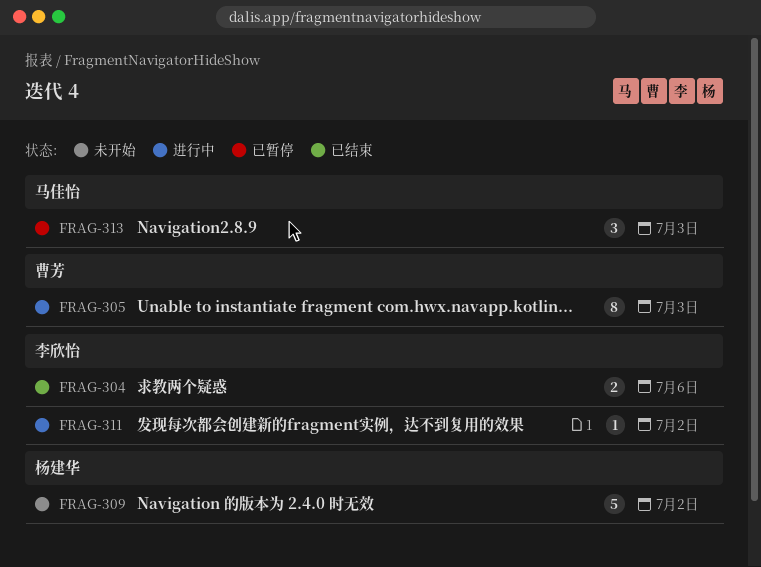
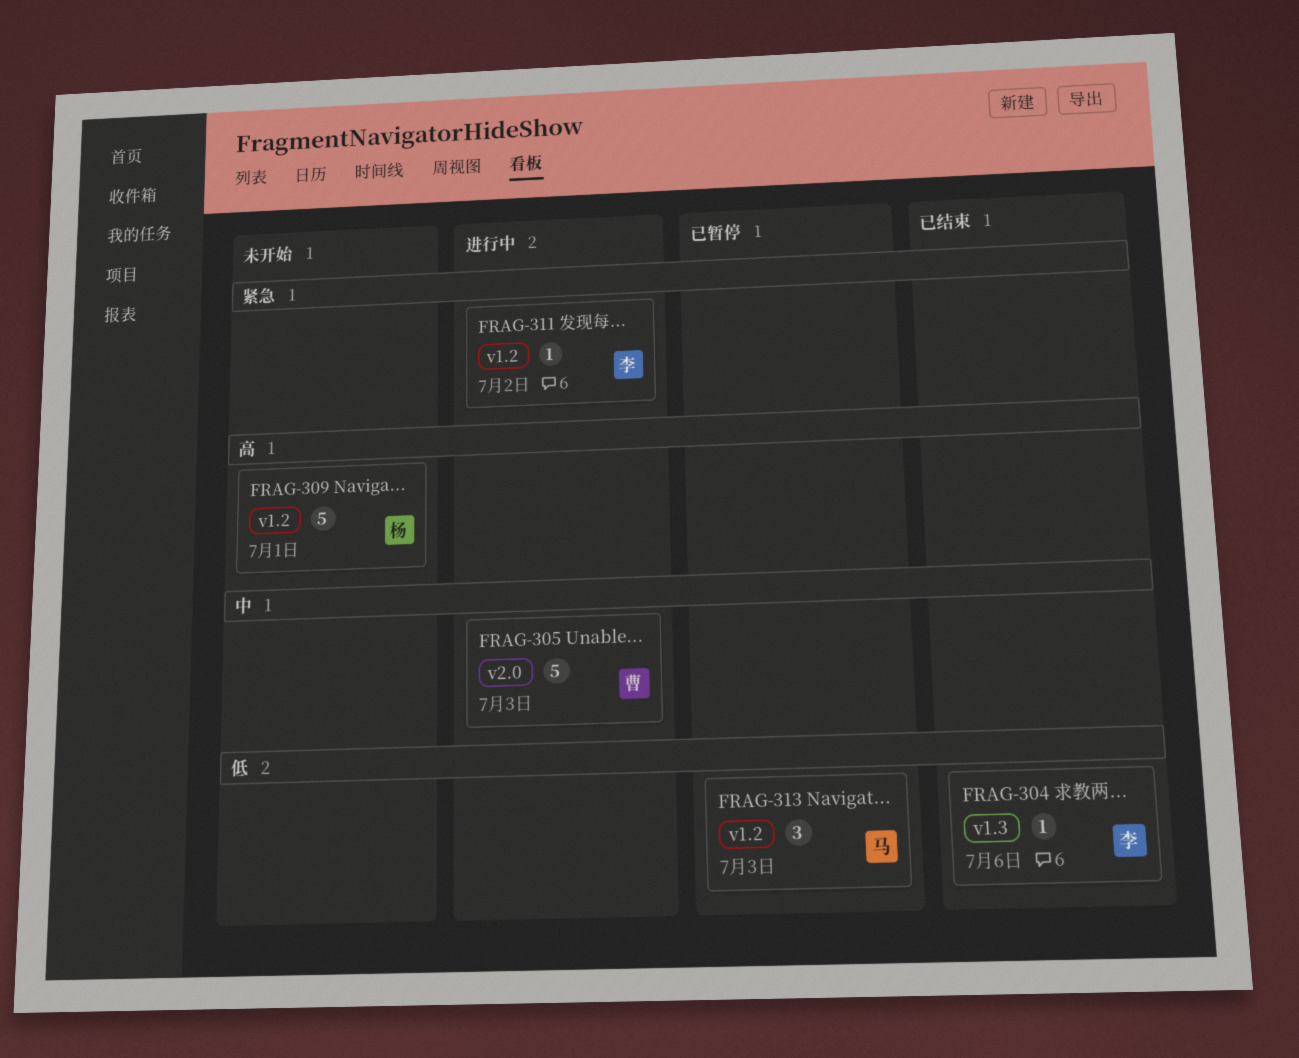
FRAG-304, estimate: 2 -> 1
FRAG-305, estimate: 8 -> 5
FRAG-309, due: Jul 2 -> Jul 1

